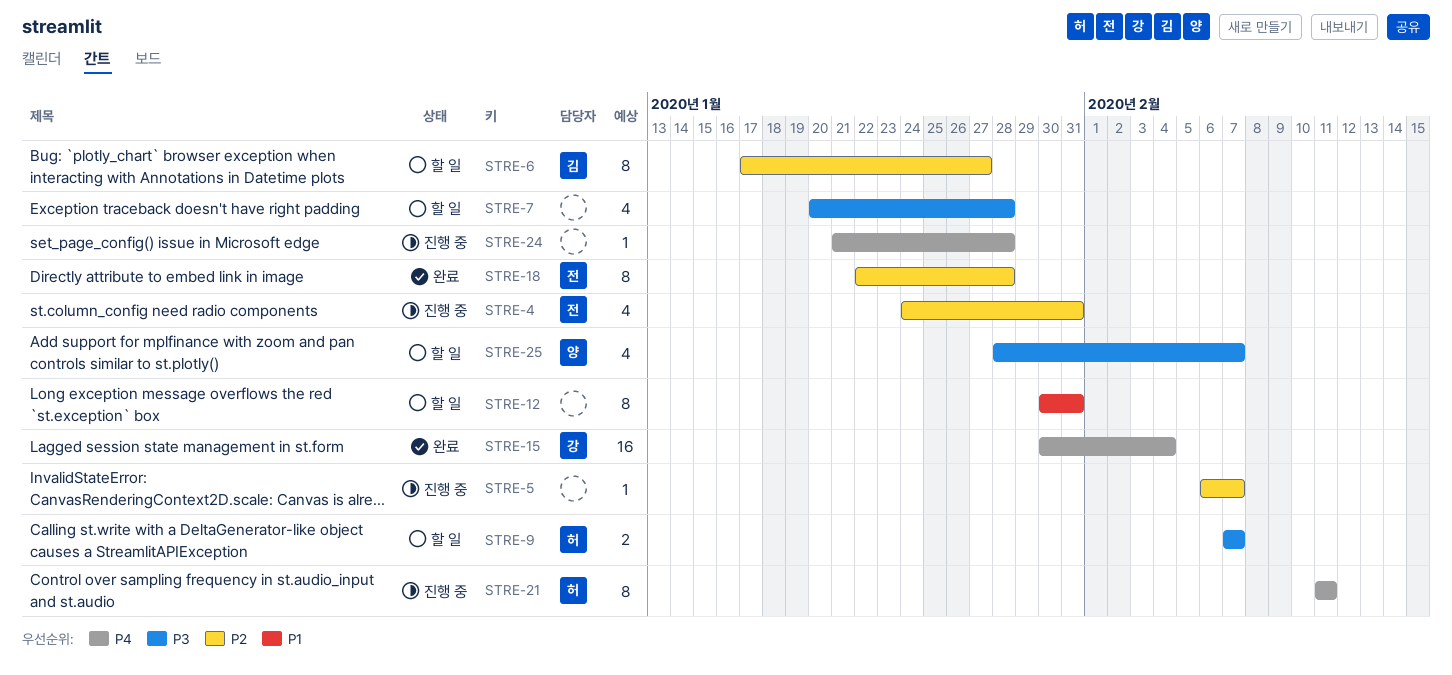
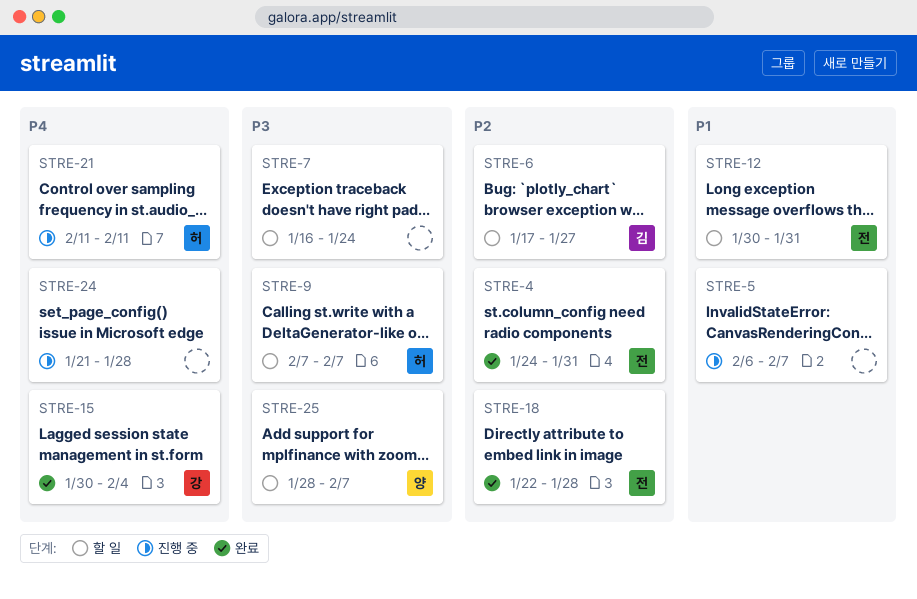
STRE-4, status: 진행 중 -> 완료
STRE-5, priority: P2 -> P1
STRE-7, start: Jan 20 -> Jan 16
STRE-7, due: Jan 28 -> Jan 24
STRE-12, owner: none -> 전

